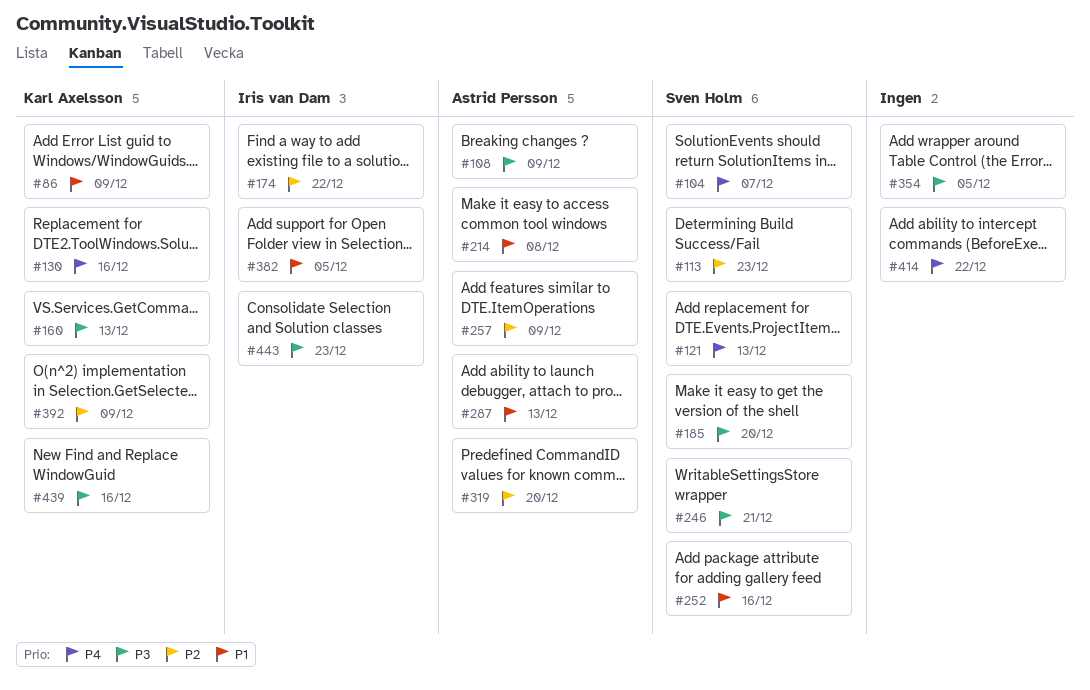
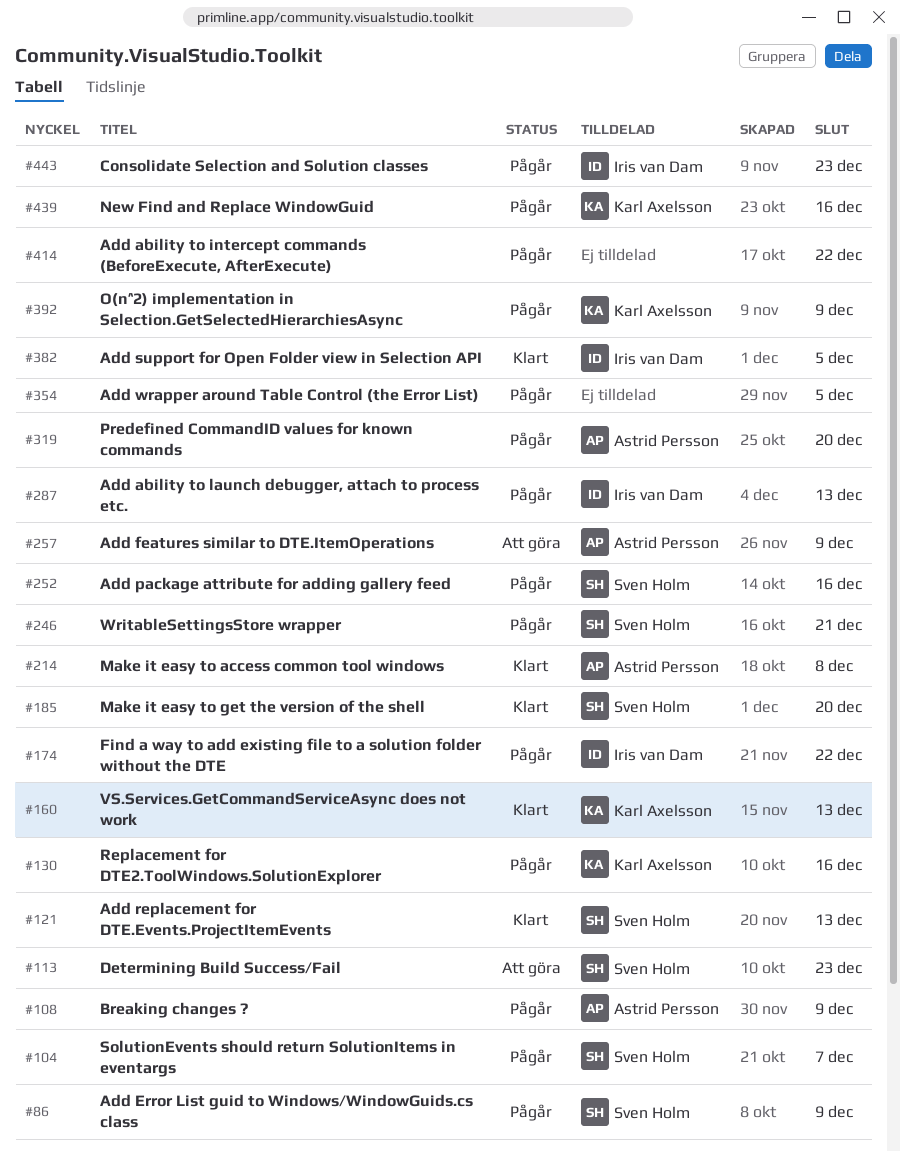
#86, owner: Karl Axelsson -> Sven Holm
#287, owner: Astrid Persson -> Iris van Dam

